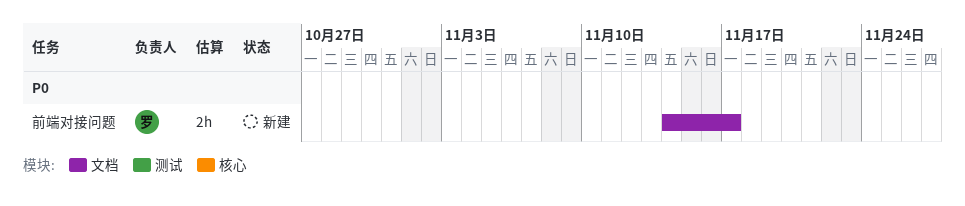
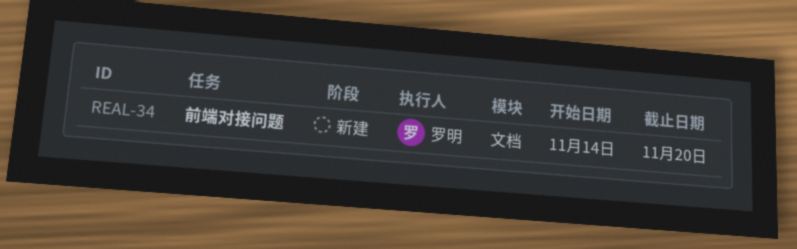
前端对接问题, due: Nov 17 -> Nov 20

